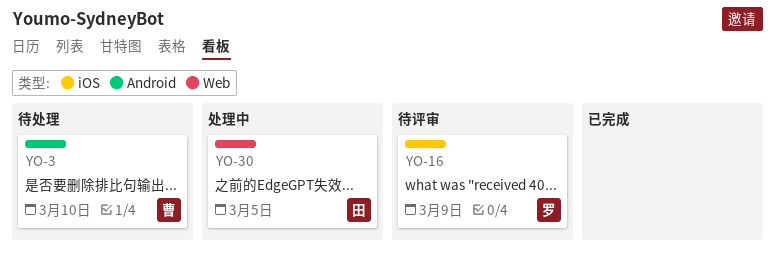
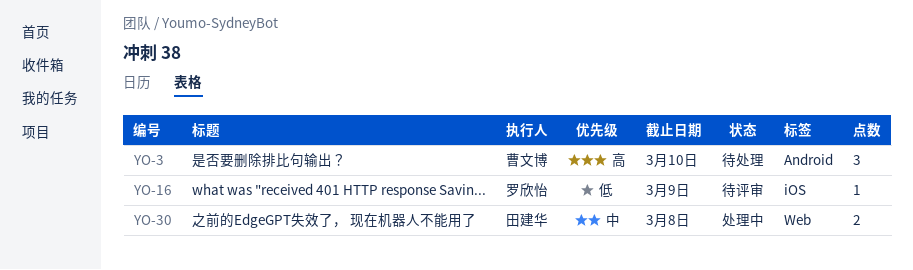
YO-30, due: Mar 5 -> Mar 8

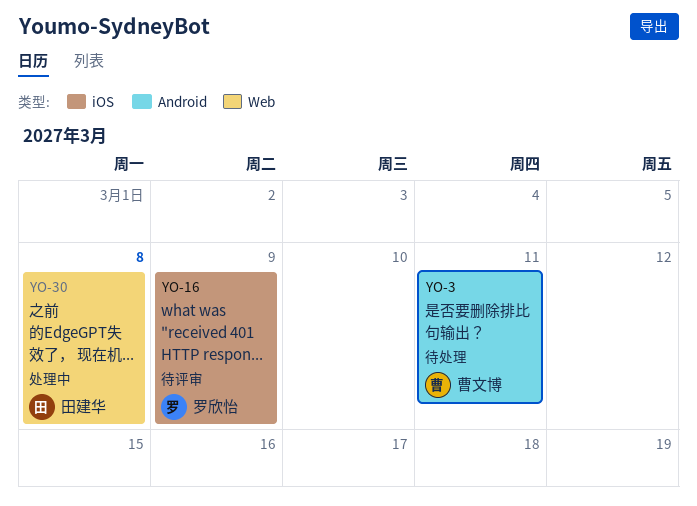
YO-3, due: Mar 10 -> Mar 11

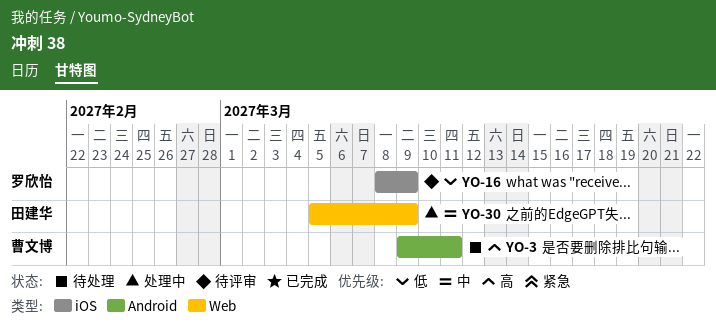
YO-30, due: Mar 8 -> Mar 9

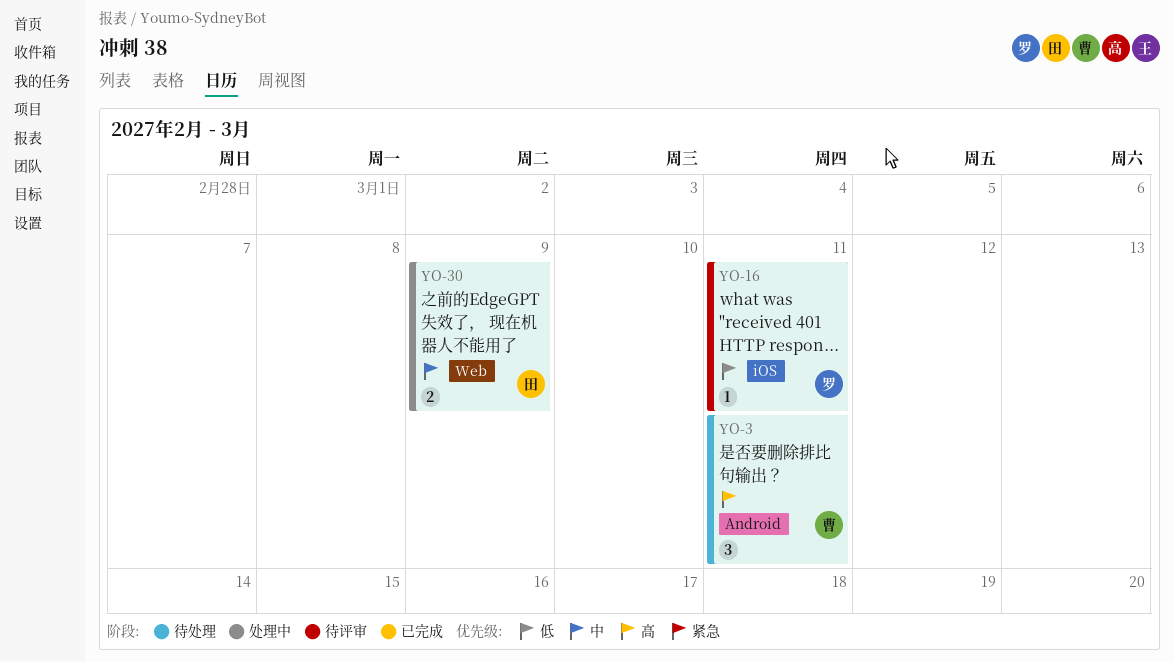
YO-16, due: Mar 9 -> Mar 11

